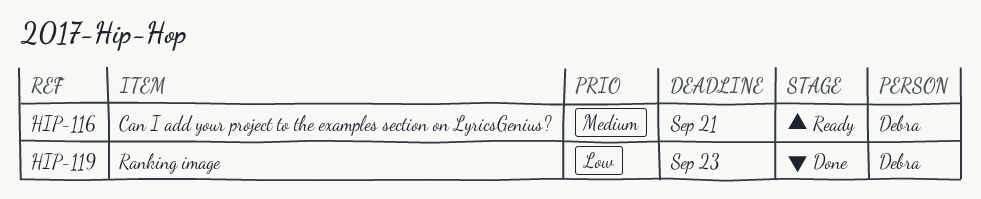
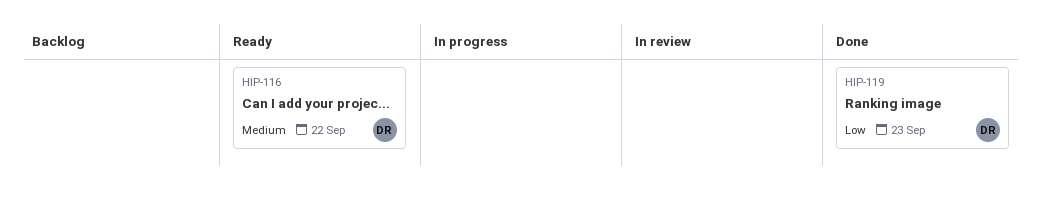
HIP-116, due: Sep 21 -> Sep 22

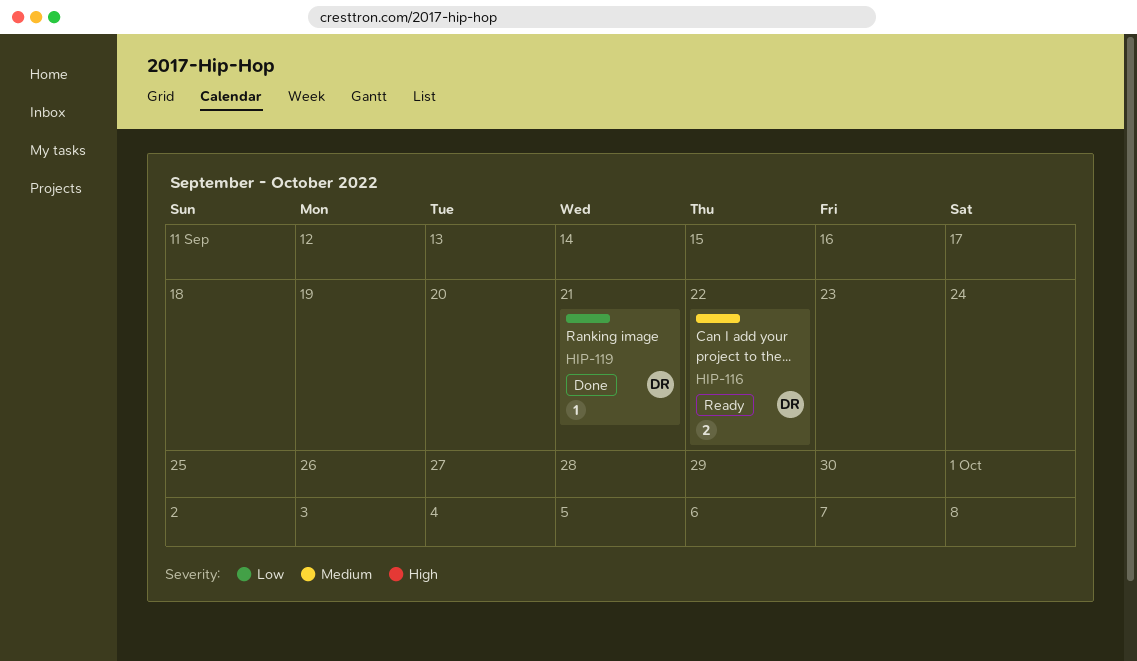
HIP-119, due: Sep 23 -> Sep 21

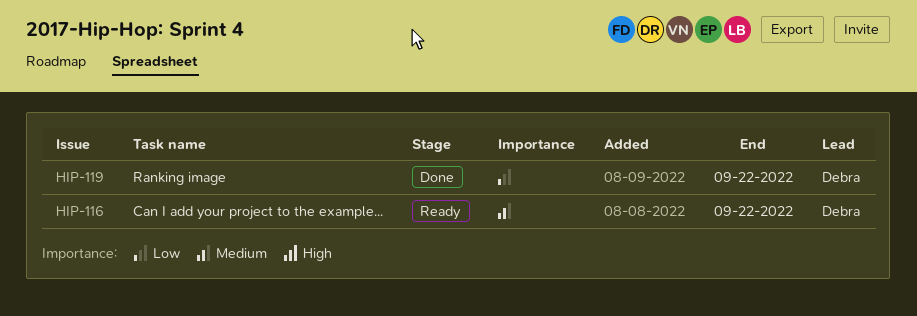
HIP-119, due: Sep 21 -> Sep 22

